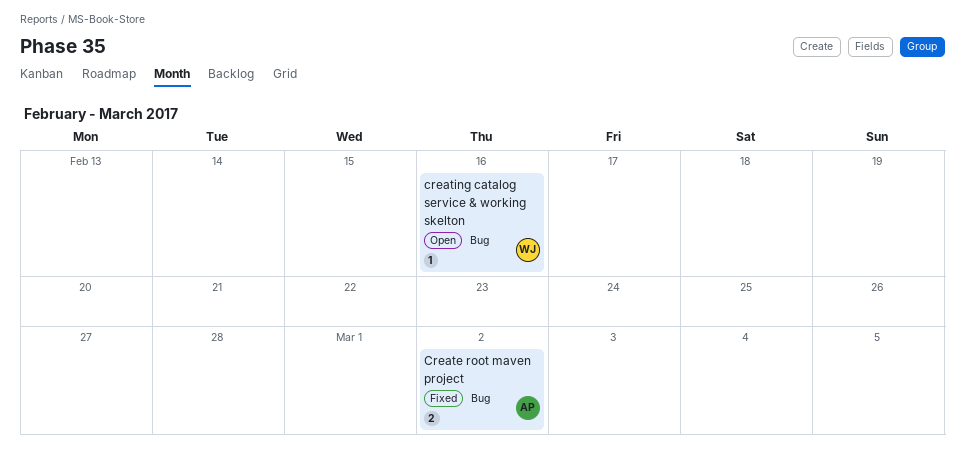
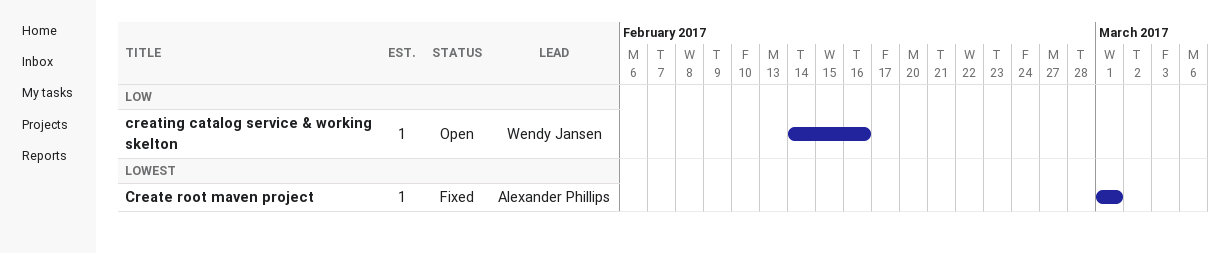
Create root maven project, estimate: 2 -> 1
Create root maven project, due: Mar 2 -> Mar 1

